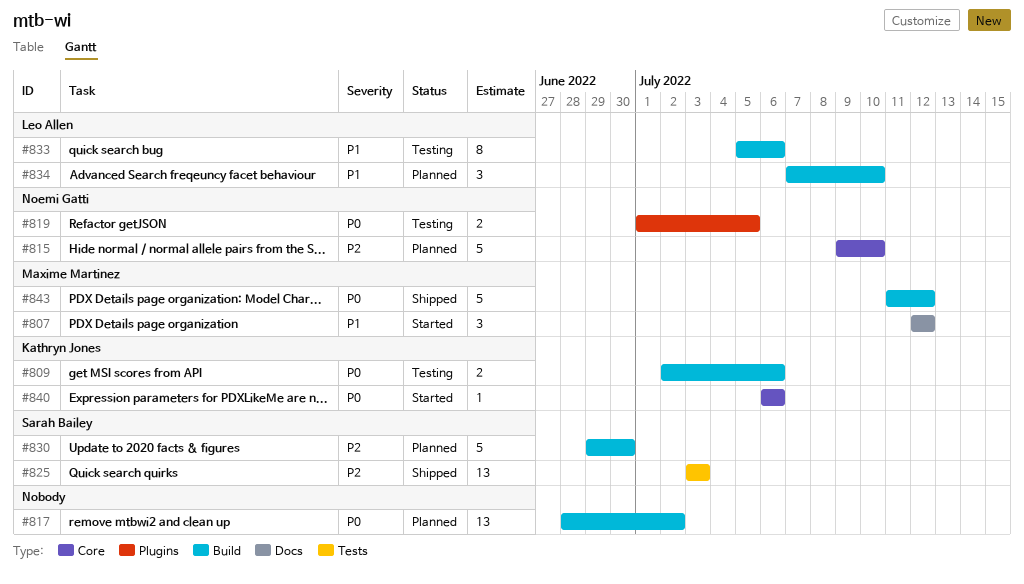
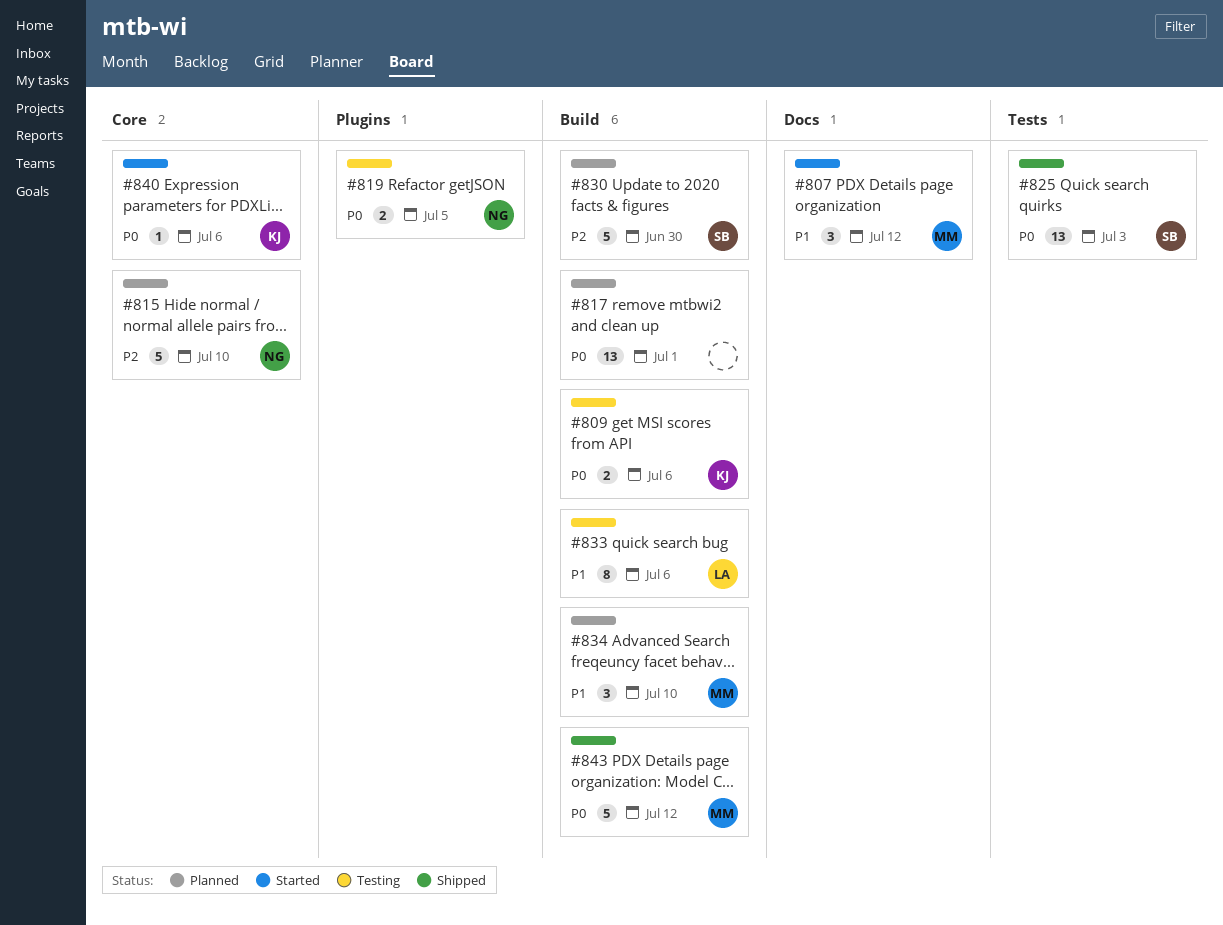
#817, due: Jul 2 -> Jul 1
#825, priority: P2 -> P0
#834, owner: Leo Allen -> Maxime Martinez

